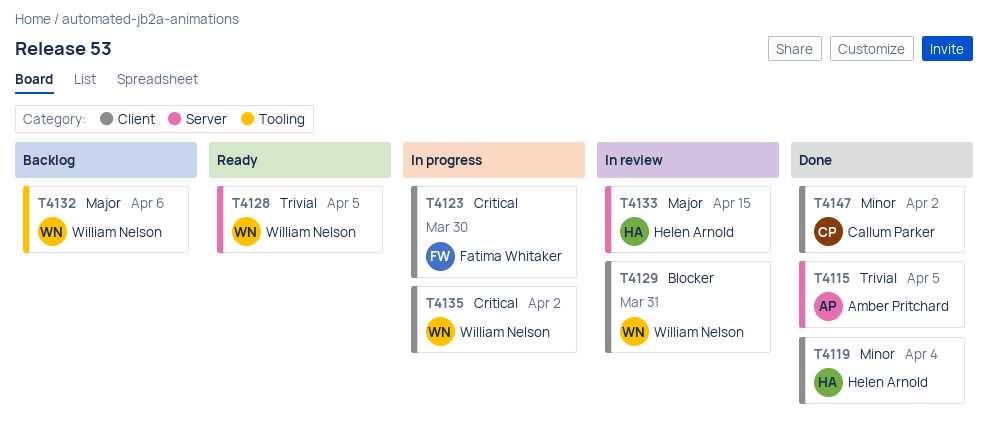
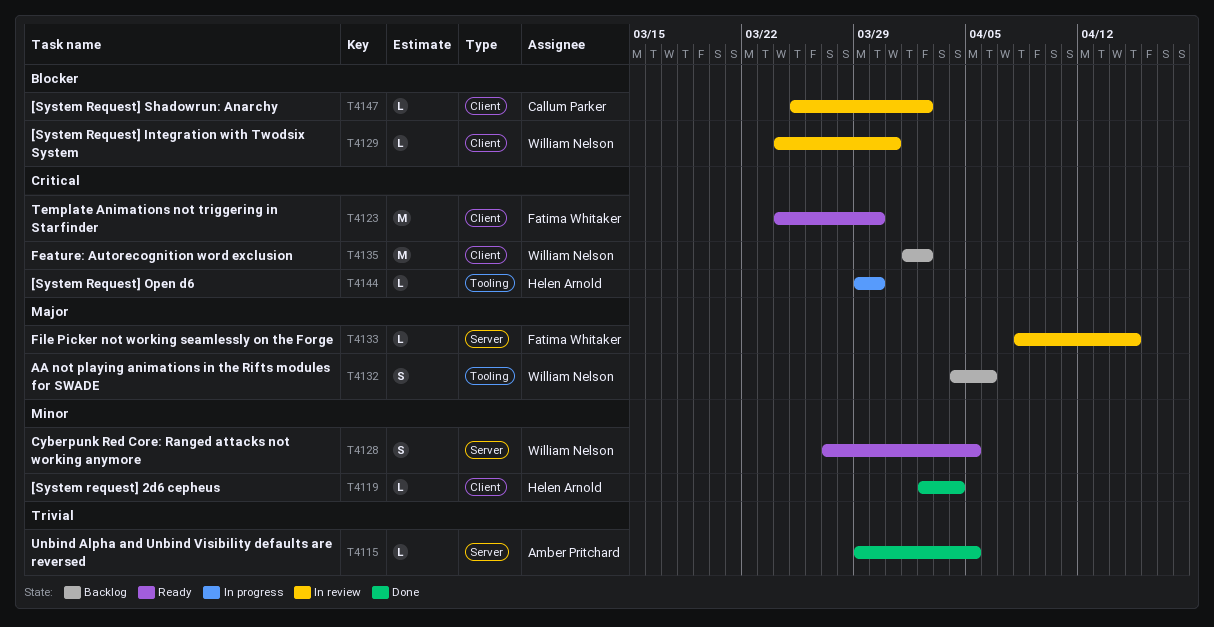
T4123, status: In progress -> Ready
T4128, priority: Trivial -> Minor
T4133, owner: Helen Arnold -> Fatima Whitaker
T4135, status: In progress -> Backlog
T4144: none -> present
T4147, status: Done -> In review
T4147, priority: Minor -> Blocker

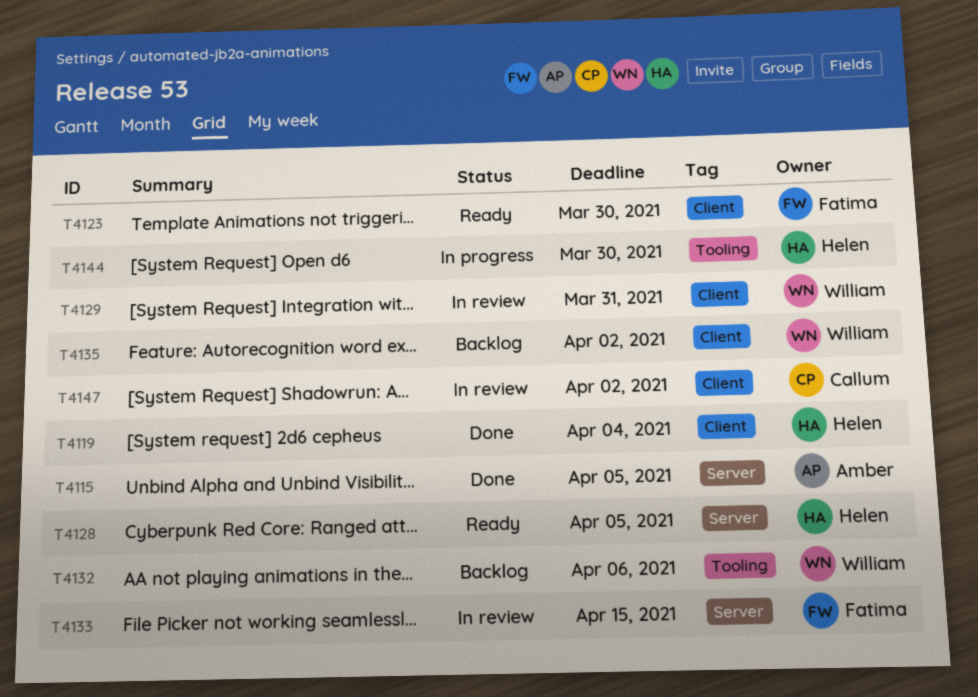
T4128, owner: William Nelson -> Helen Arnold

